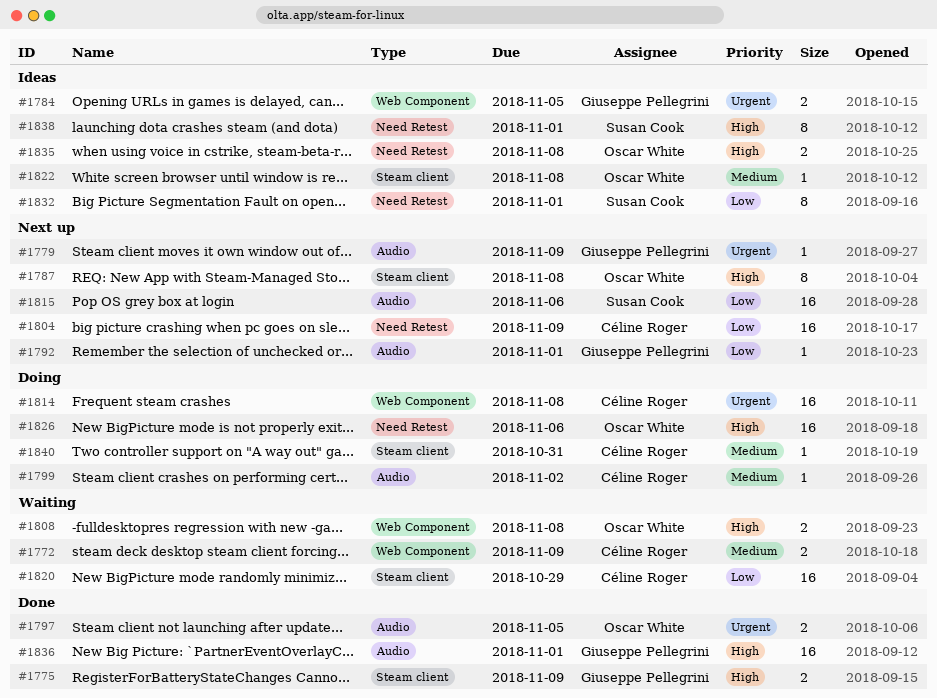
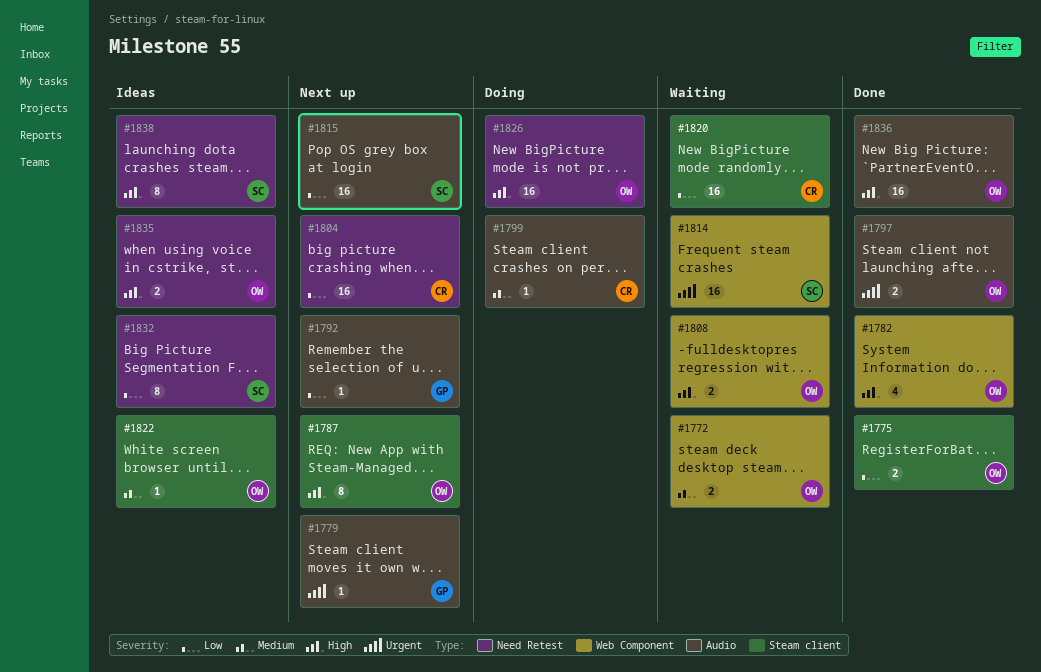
#1772, owner: Céline Roger -> Oscar White
#1775, owner: Giuseppe Pellegrini -> Oscar White
#1775, priority: High -> Low
#1782: none -> present
#1784: present -> none
#1814, status: Doing -> Waiting
#1814, owner: Céline Roger -> Susan Cook
#1836, owner: Giuseppe Pellegrini -> Oscar White
#1840: present -> none

